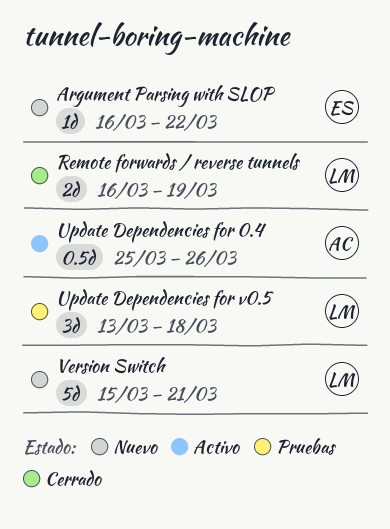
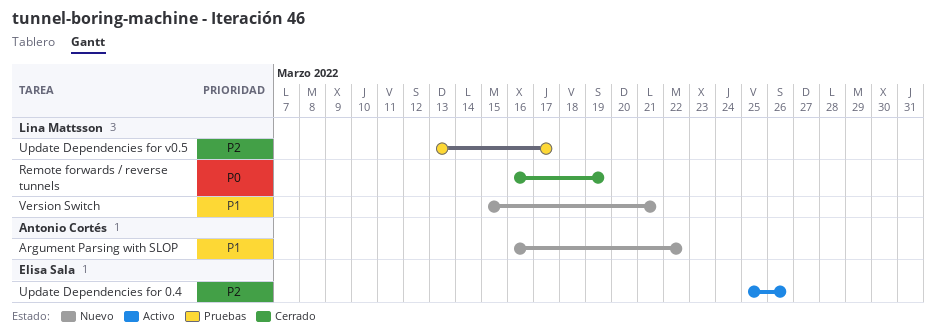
Argument Parsing with SLOP, owner: Elisa Sala -> Antonio Cortés
Update Dependencies for 0.4, owner: Antonio Cortés -> Elisa Sala
Update Dependencies for v0.5, due: Mar 18 -> Mar 17

